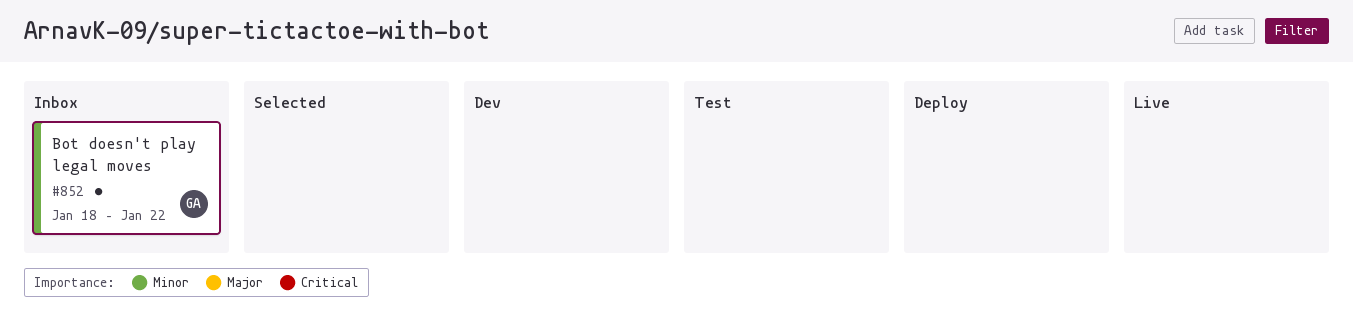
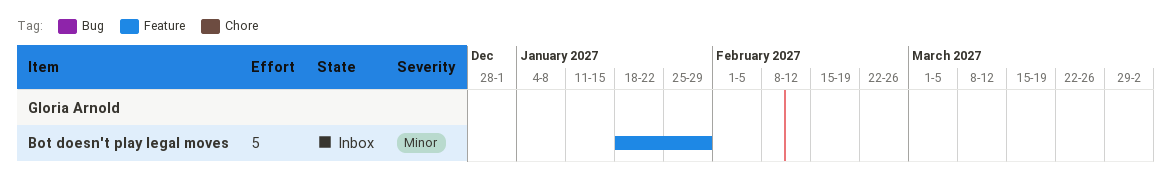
Bot doesn't play legal moves, estimate: 1 -> 5
Bot doesn't play legal moves, due: Jan 22 -> Jan 29

